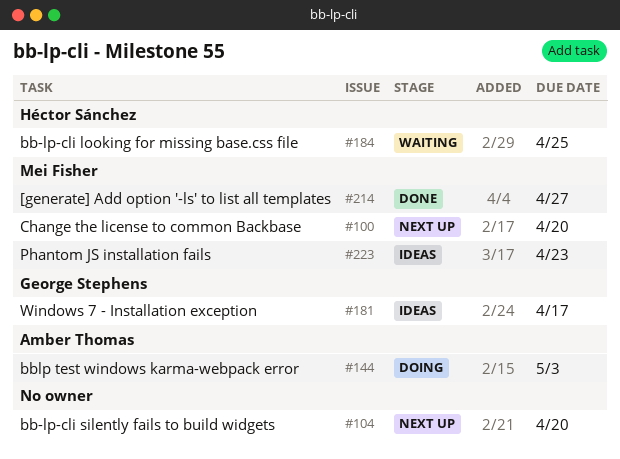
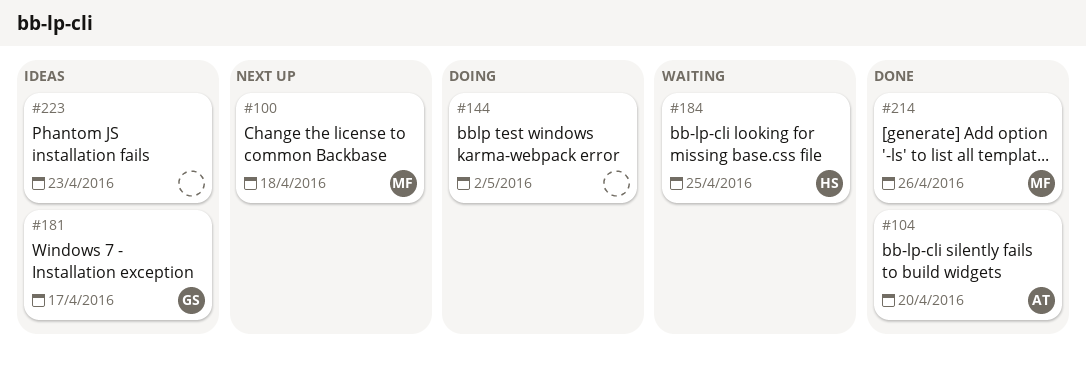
#100, due: Apr 20 -> Apr 18
#104, status: Next up -> Done
#104, owner: none -> Amber Thomas
#144, owner: Amber Thomas -> none
#144, due: May 3 -> May 2
#214, due: Apr 27 -> Apr 26
#223, owner: Mei Fisher -> none

